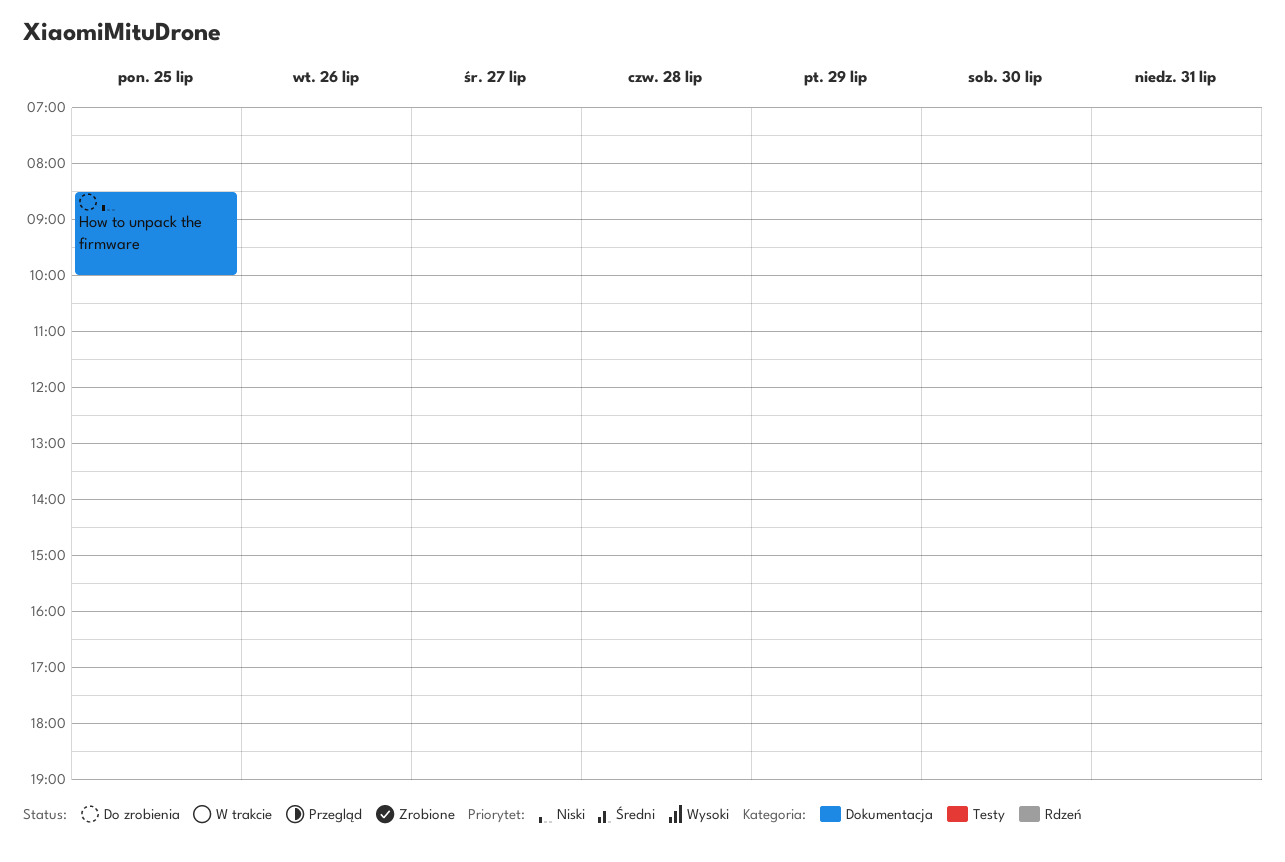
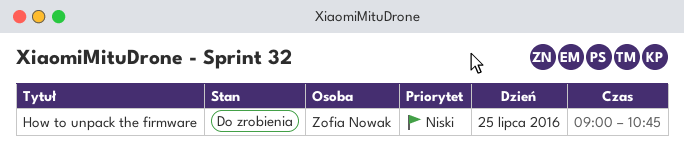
How to unpack the firmware, begins: 08:30 -> 09:00
How to unpack the firmware, ends: 10:00 -> 10:45

